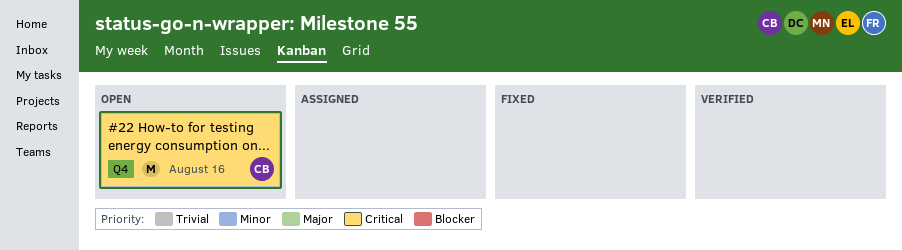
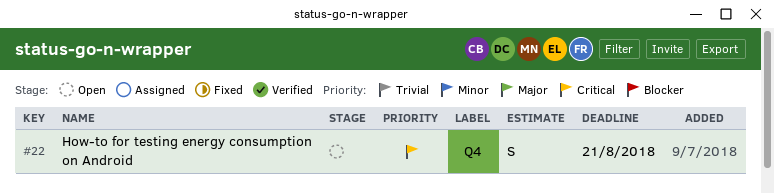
#22, estimate: M -> S
#22, due: Aug 16 -> Aug 21

